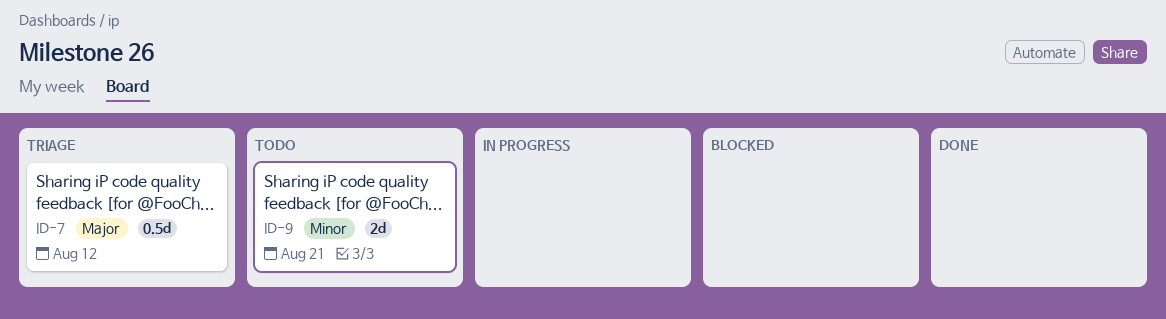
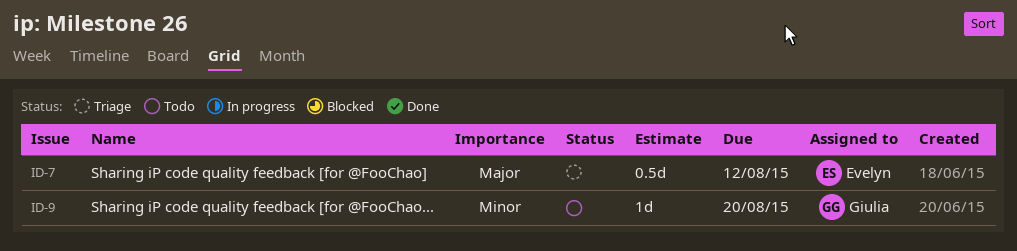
ID-9, estimate: 2d -> 1d
ID-9, due: Aug 21 -> Aug 20

